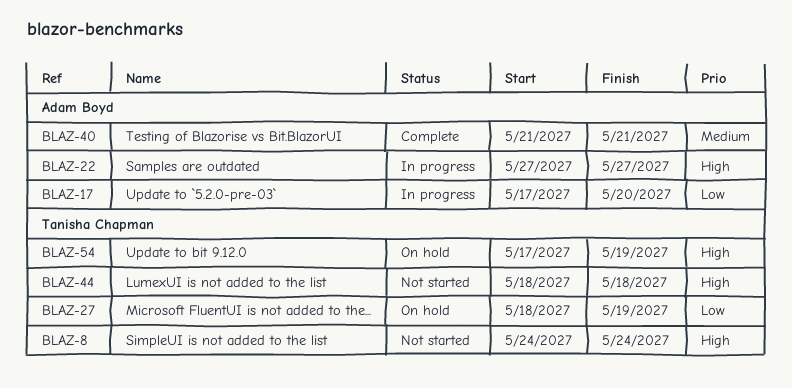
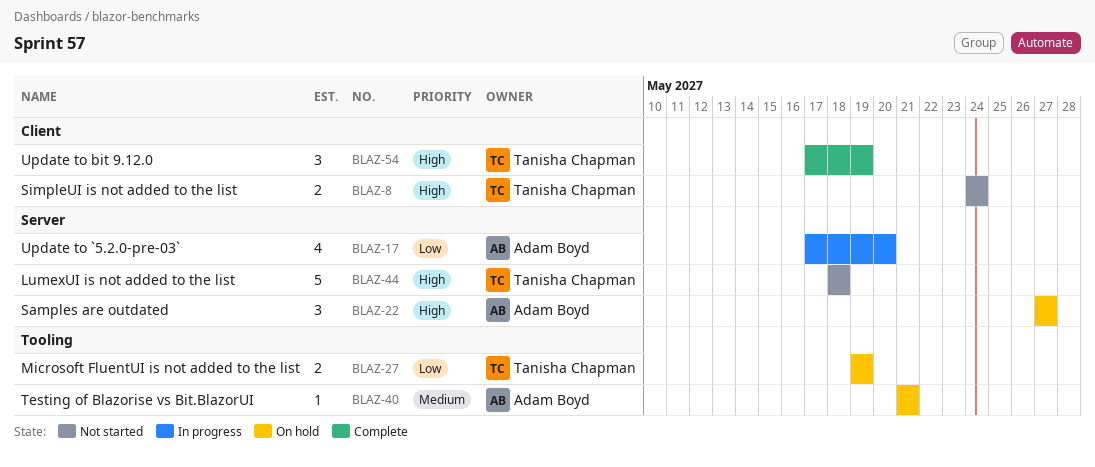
BLAZ-22, status: In progress -> On hold
BLAZ-27, start: May 18 -> May 19
BLAZ-40, status: Complete -> On hold
BLAZ-54, status: On hold -> Complete

